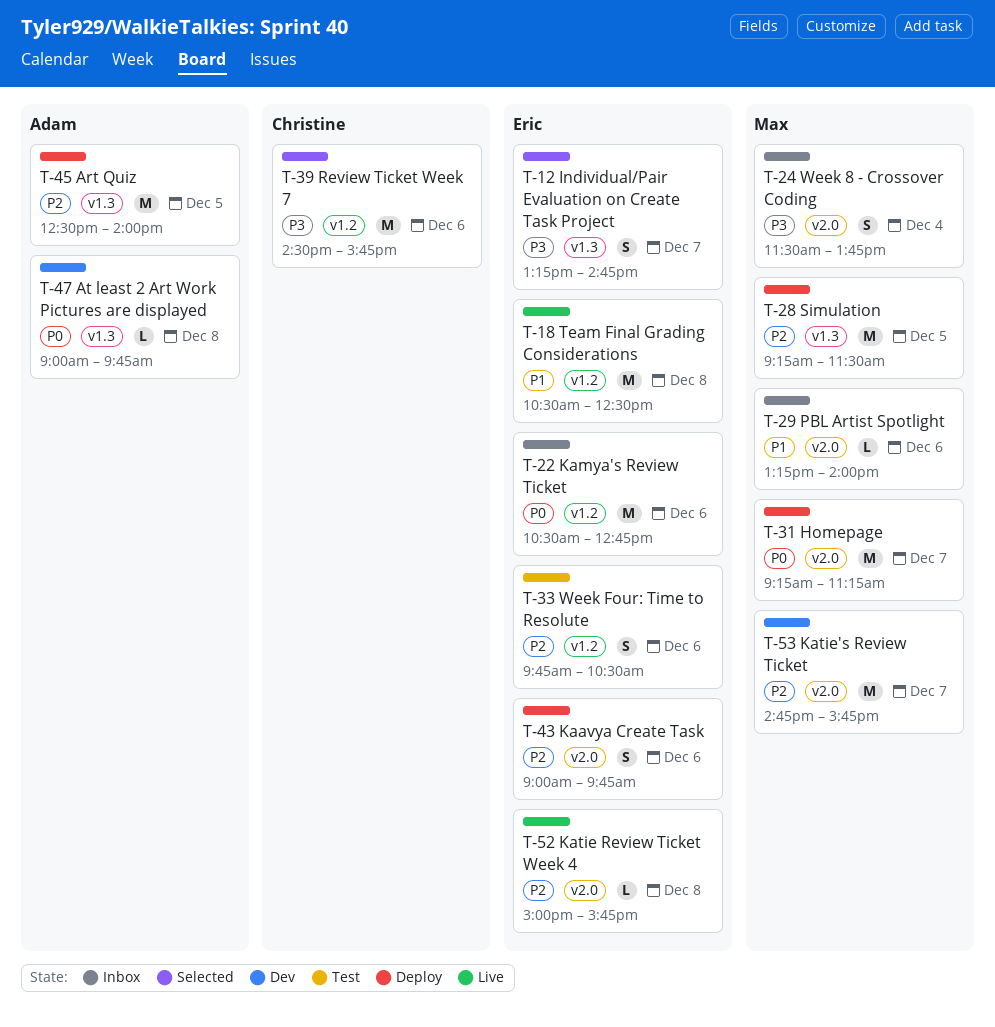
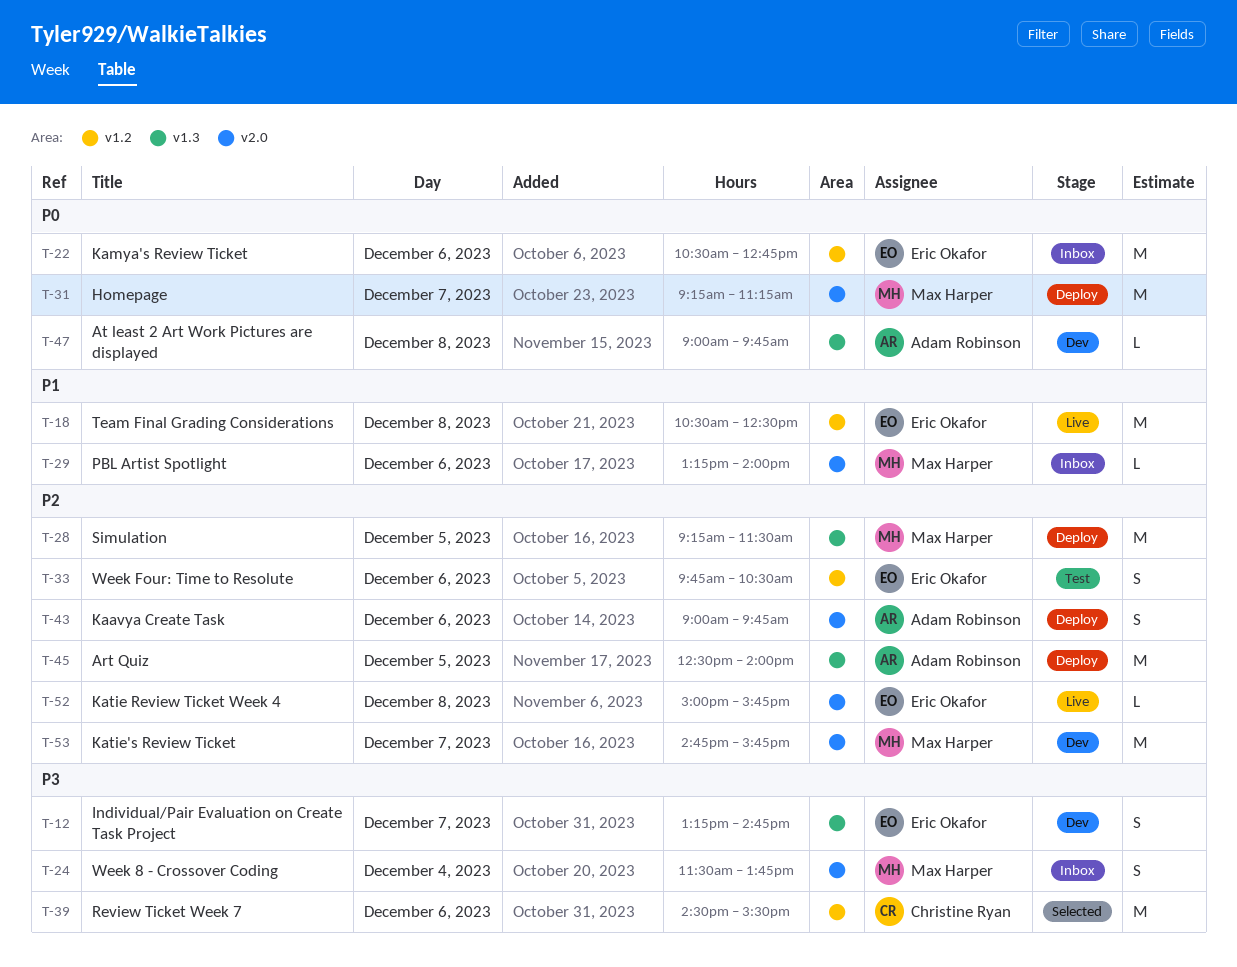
T-12, status: Selected -> Dev
T-39, ends: 15:45 -> 15:30
T-43, owner: Eric Okafor -> Adam Robinson

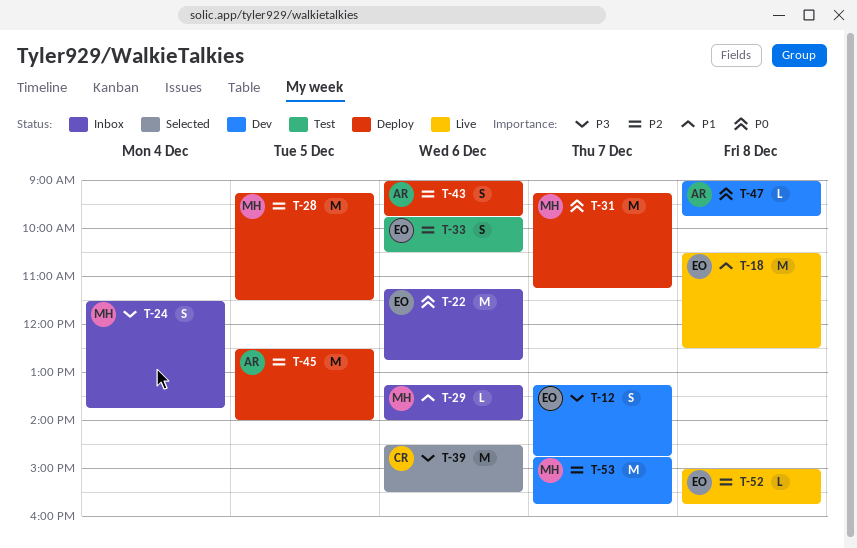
T-22, begins: 10:30 -> 11:15

